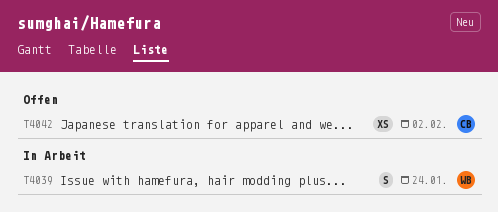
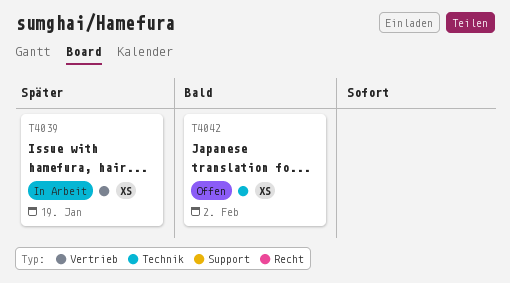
T4039, estimate: S -> XS
T4039, due: Jan 24 -> Jan 19

